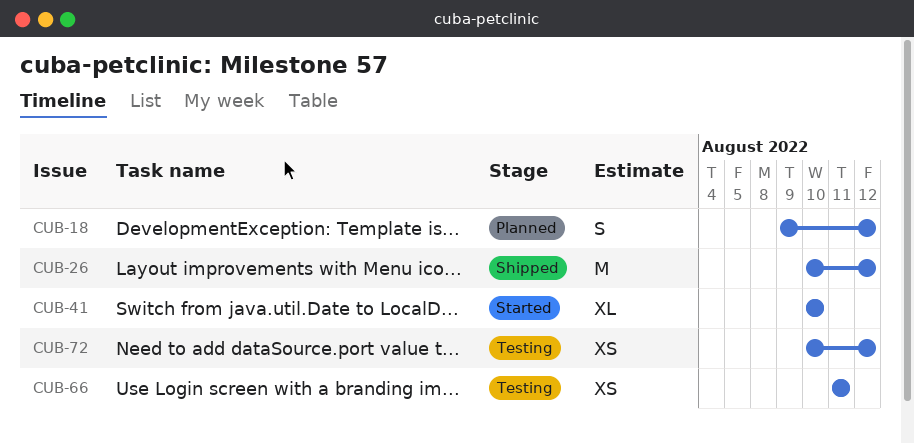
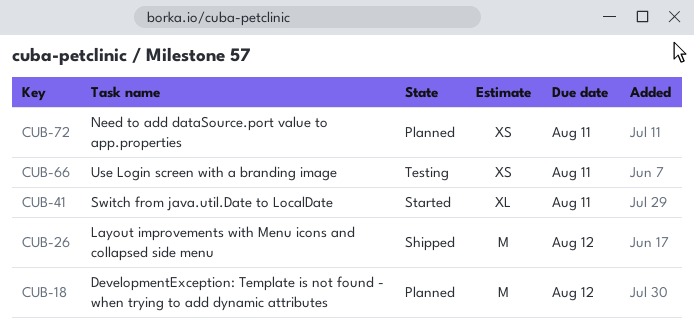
CUB-18, estimate: S -> M
CUB-41, due: Aug 10 -> Aug 11
CUB-72, status: Testing -> Planned
CUB-72, due: Aug 12 -> Aug 11

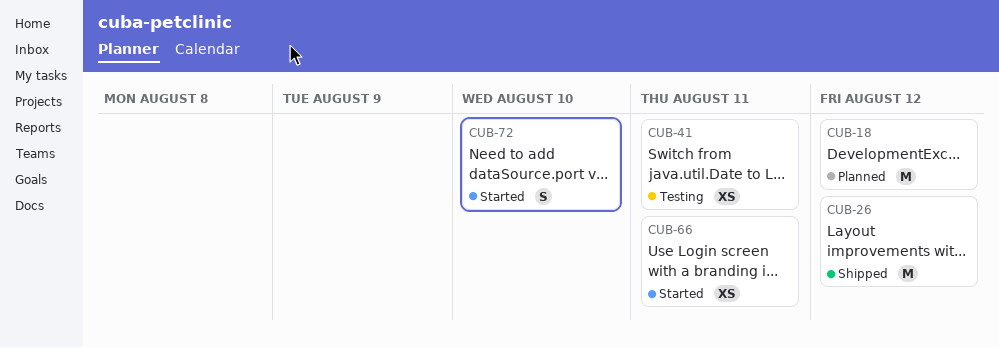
CUB-41, status: Started -> Testing
CUB-41, estimate: XL -> XS
CUB-66, status: Testing -> Started
CUB-72, status: Planned -> Started
CUB-72, estimate: XS -> S
CUB-72, due: Aug 11 -> Aug 10

